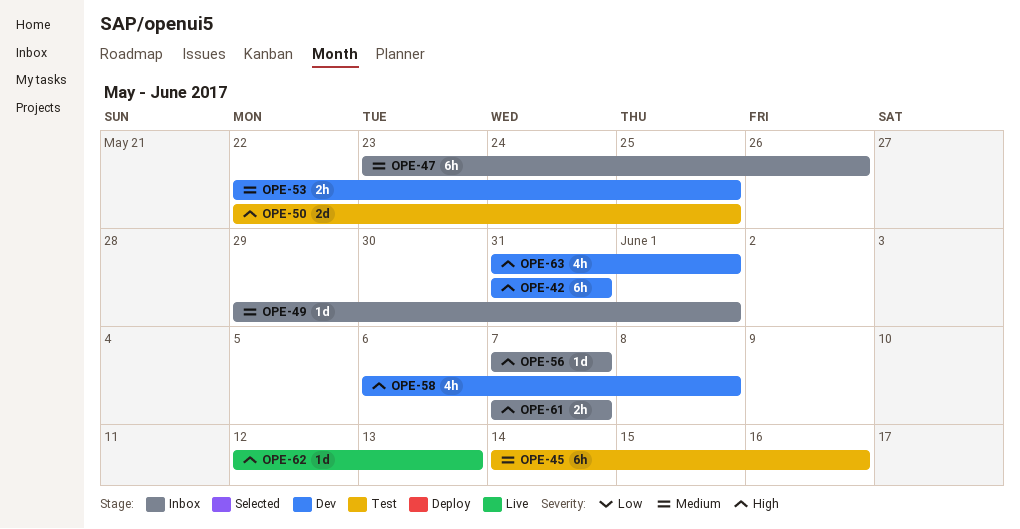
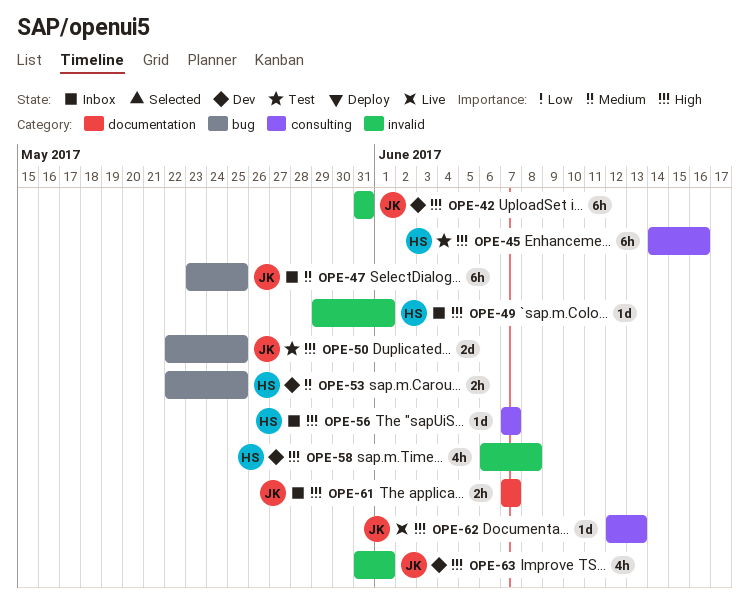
OPE-45, priority: Medium -> High
OPE-47, due: May 26 -> May 25
OPE-49, priority: Medium -> High

